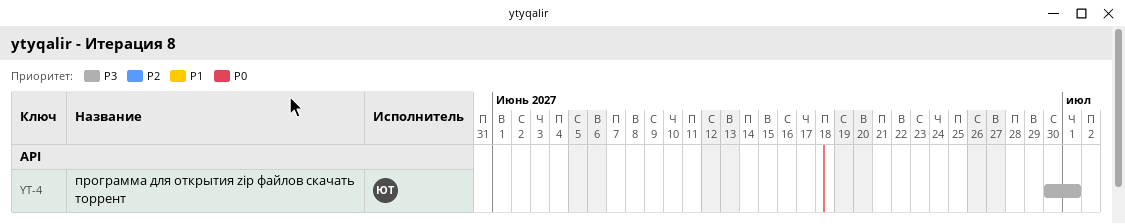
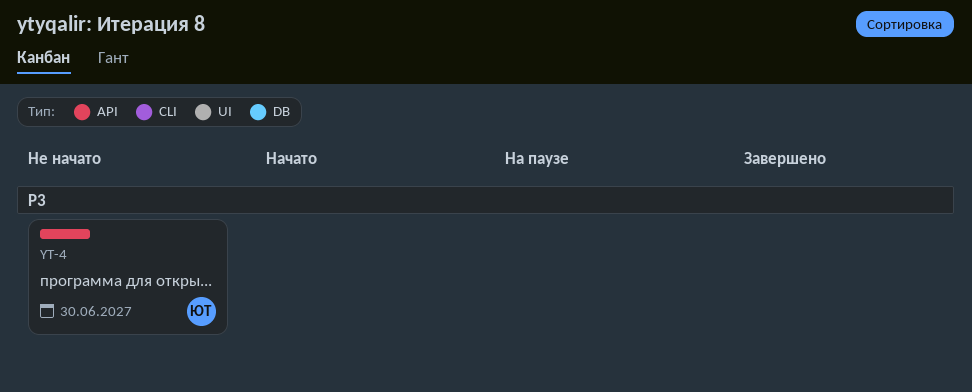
YT-4, due: Jul 1 -> Jun 30

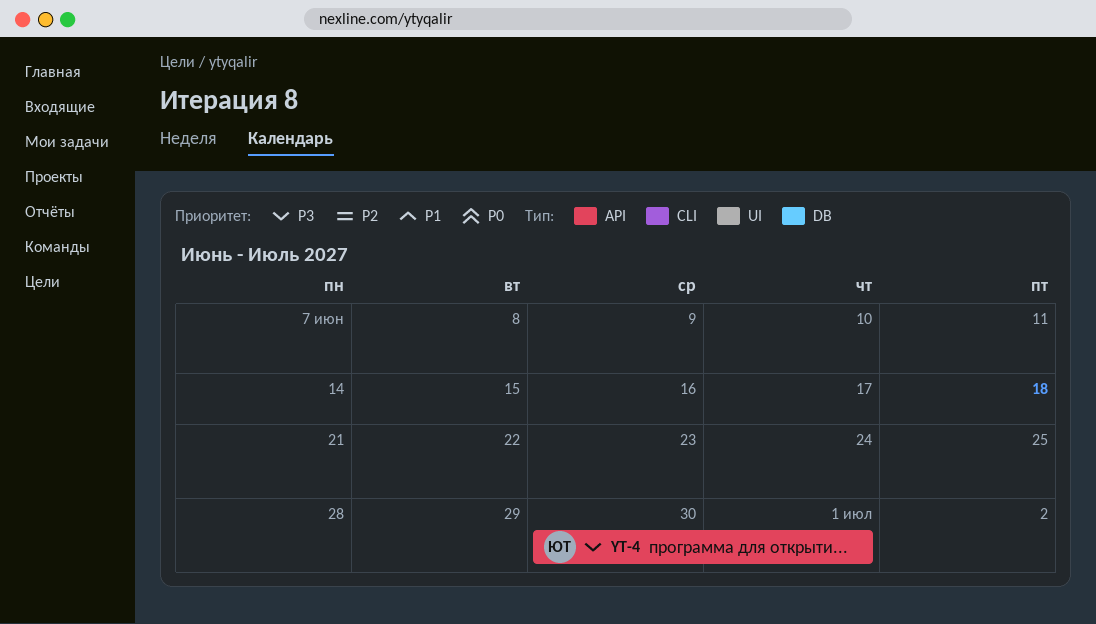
YT-4, due: Jun 30 -> Jul 1

